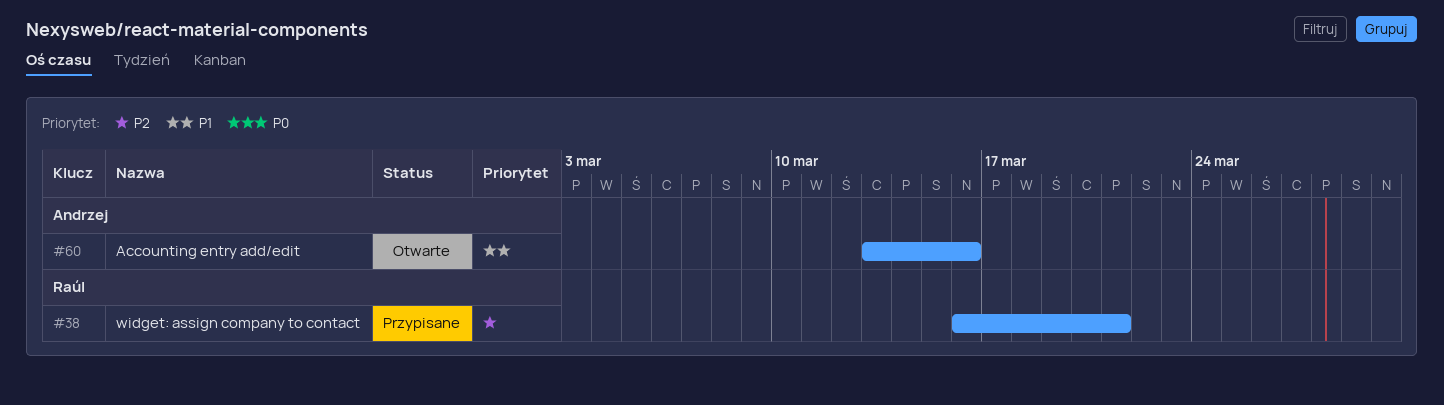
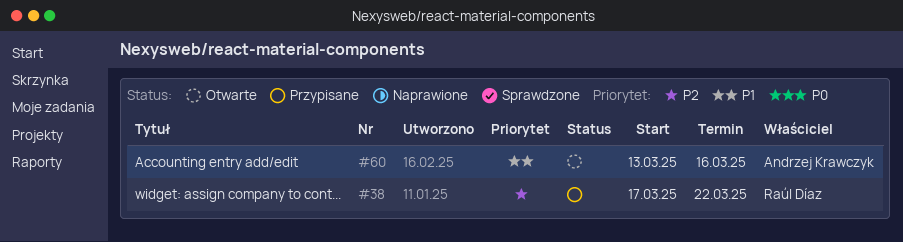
#38, start: Mar 16 -> Mar 17
#38, due: Mar 21 -> Mar 22

